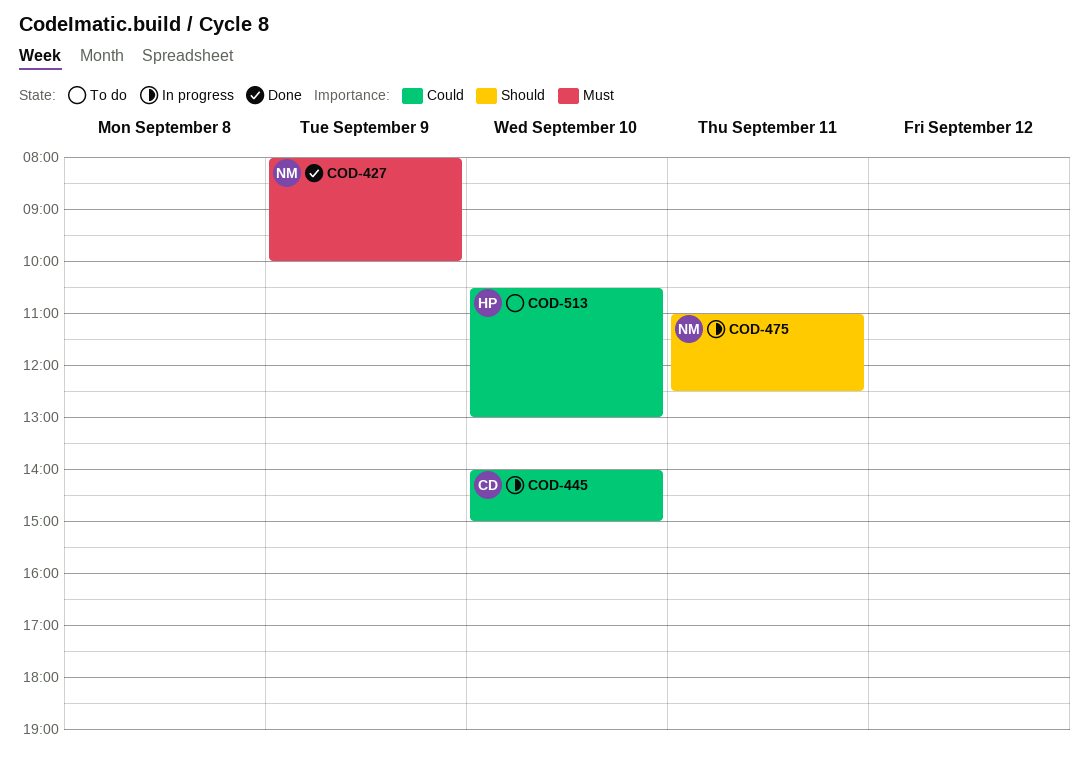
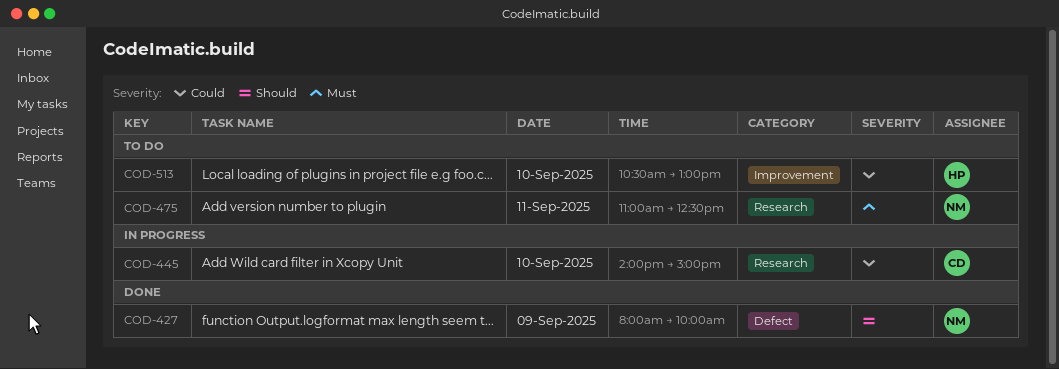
COD-427, priority: Must -> Should
COD-475, status: In progress -> To do
COD-475, priority: Should -> Must

